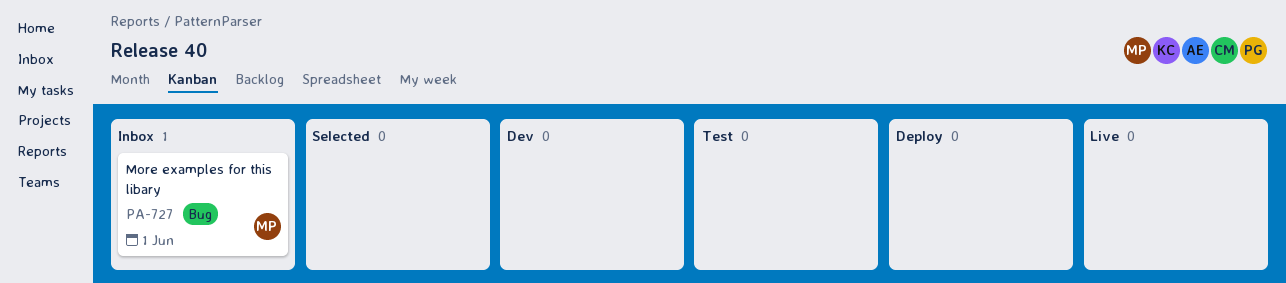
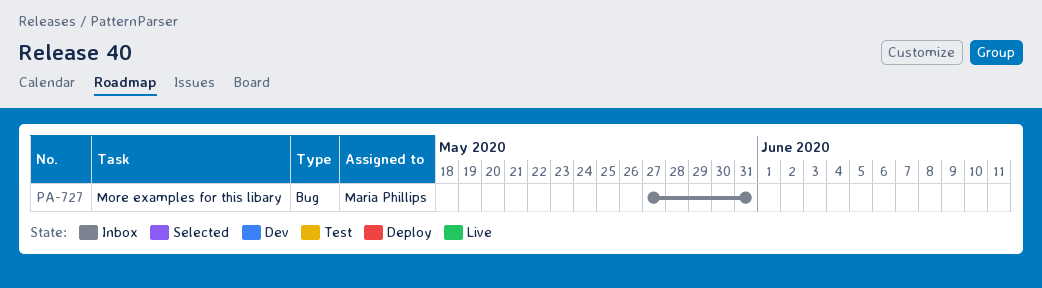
PA-727, due: Jun 1 -> May 31

